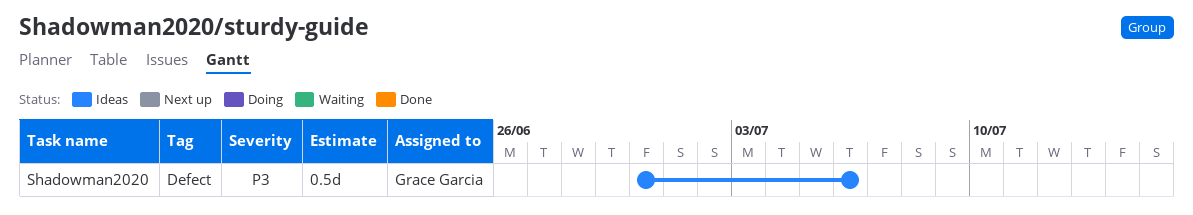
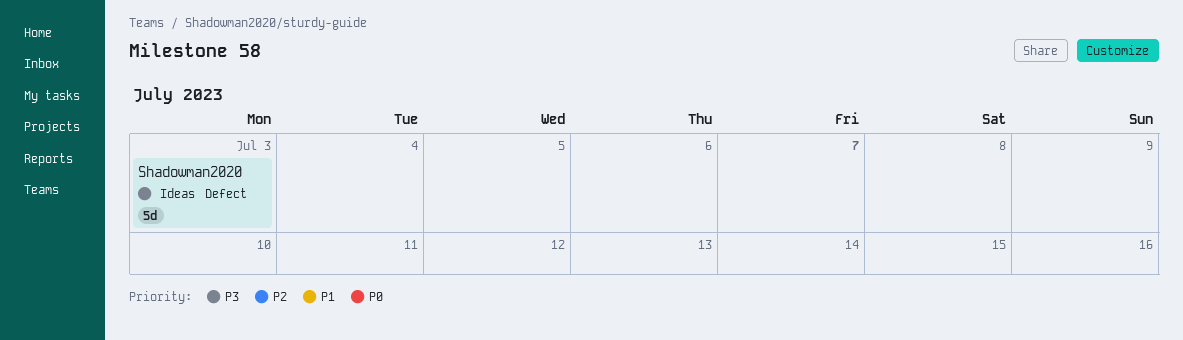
Shadowman2020, estimate: 0.5d -> 5d
Shadowman2020, due: Jul 6 -> Jul 3

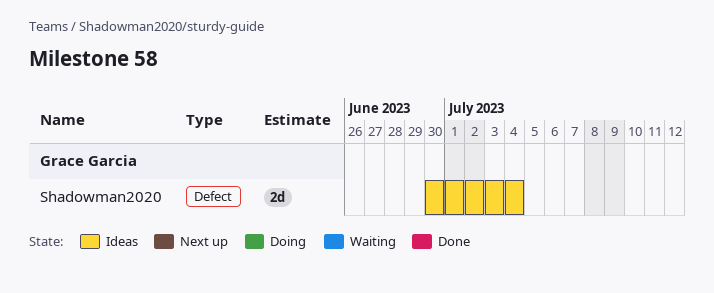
Shadowman2020, estimate: 5d -> 2d
Shadowman2020, due: Jul 3 -> Jul 4

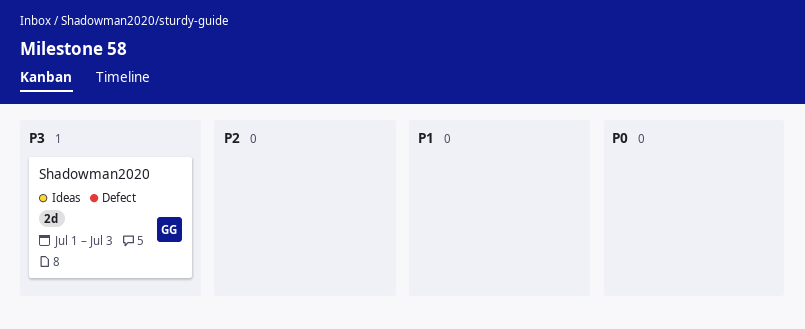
Shadowman2020, start: Jun 30 -> Jul 1
Shadowman2020, due: Jul 4 -> Jul 3

